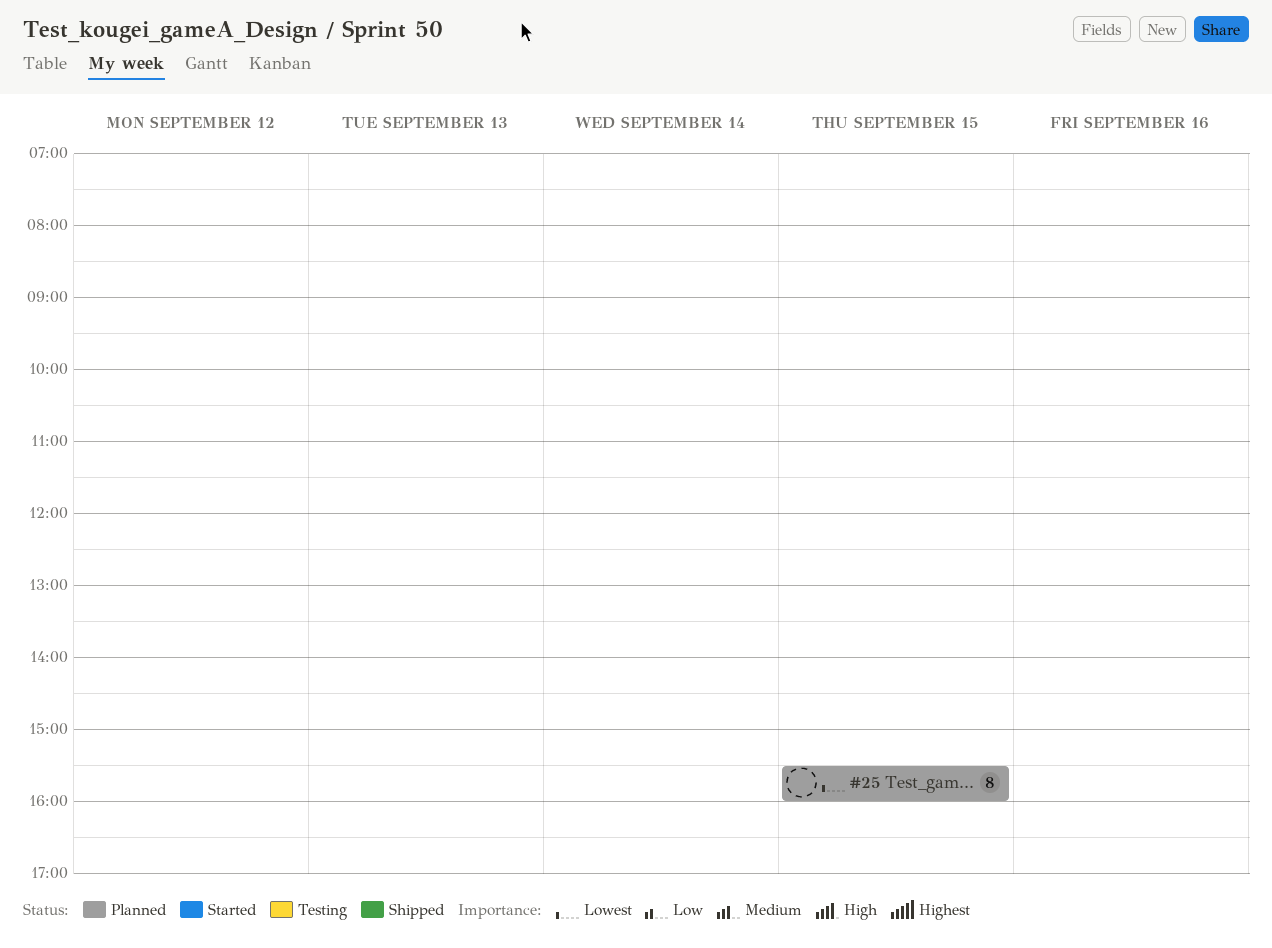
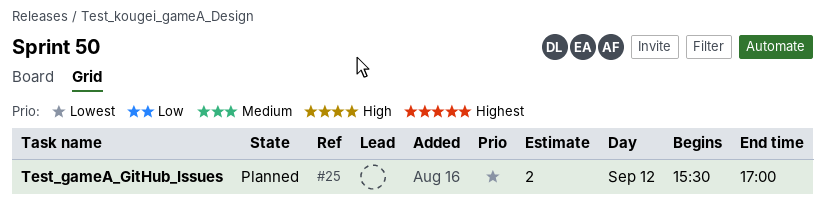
#25, estimate: 8 -> 2
#25, day: Sep 15 -> Sep 12
#25, ends: 16:00 -> 17:00

